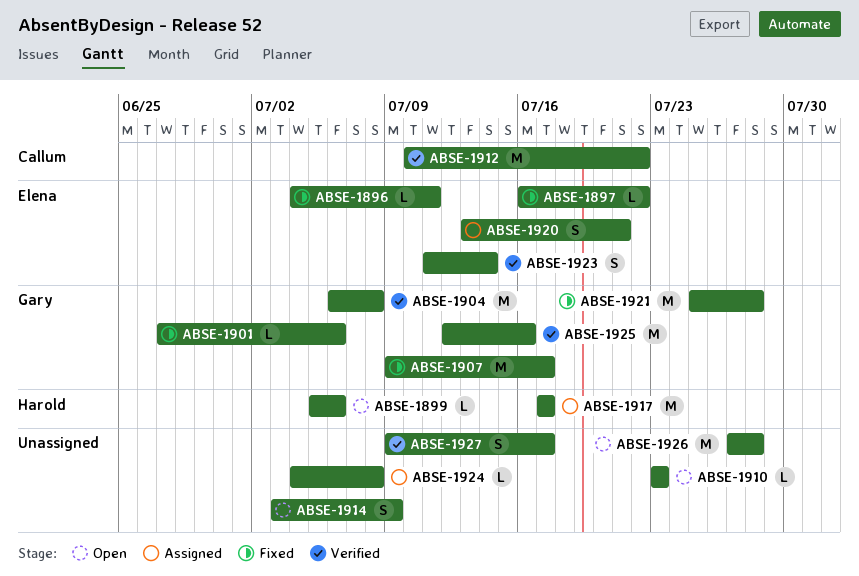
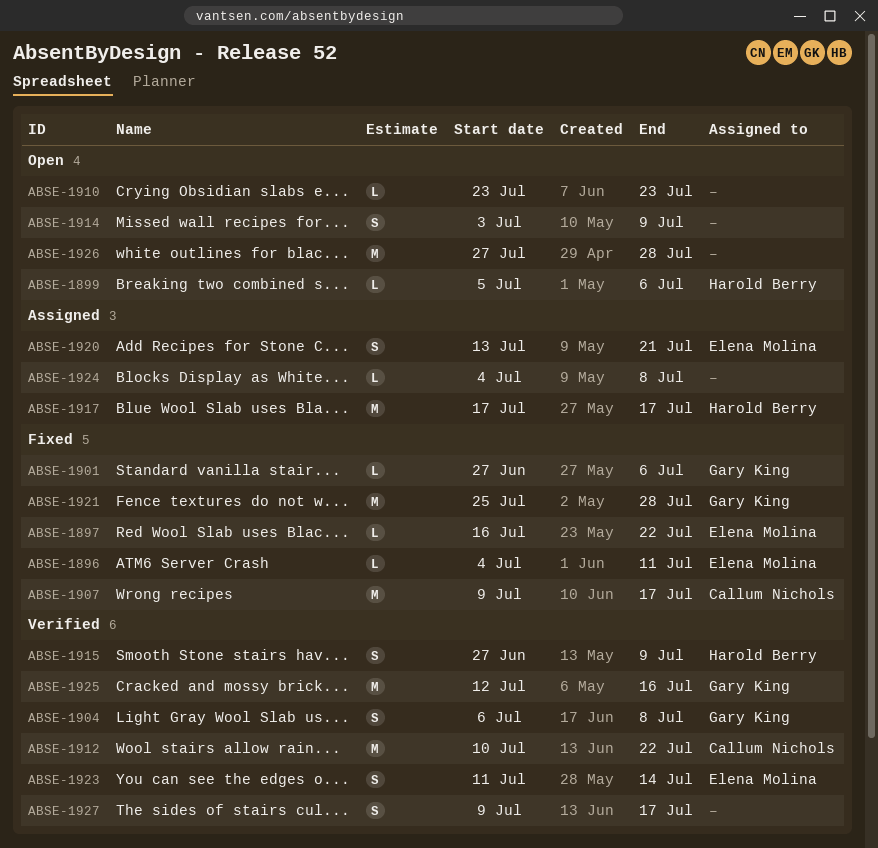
ABSE-1904, estimate: M -> S
ABSE-1907, owner: Gary King -> Callum Nichols
ABSE-1915: none -> present

